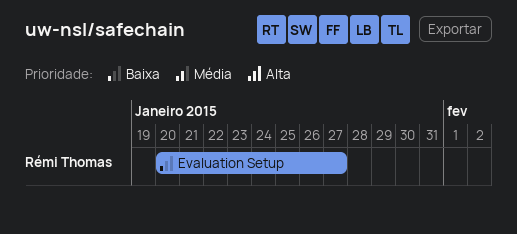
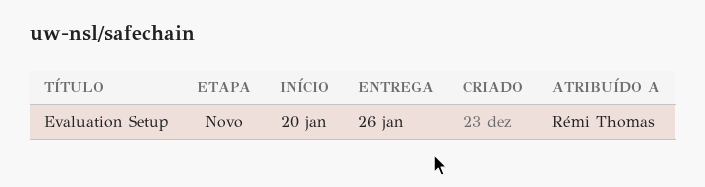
Evaluation Setup, due: Jan 27 -> Jan 26

